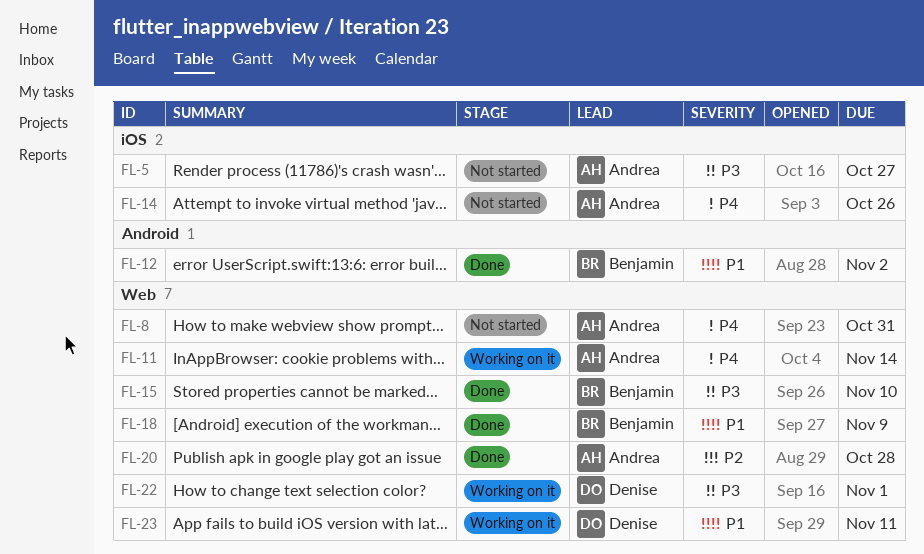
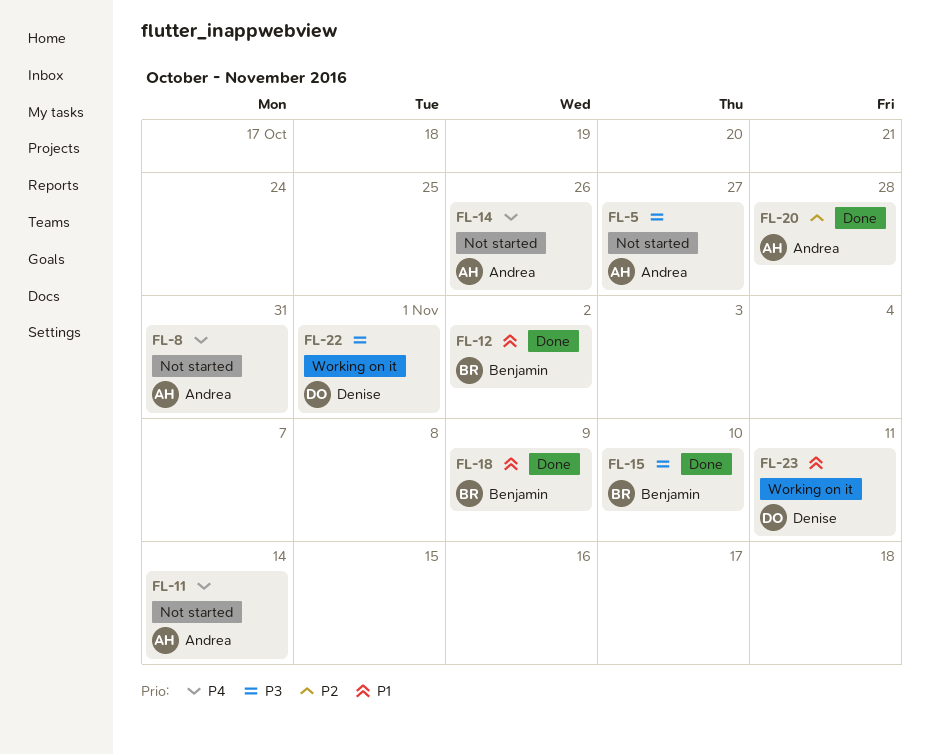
FL-11, status: Working on it -> Not started

